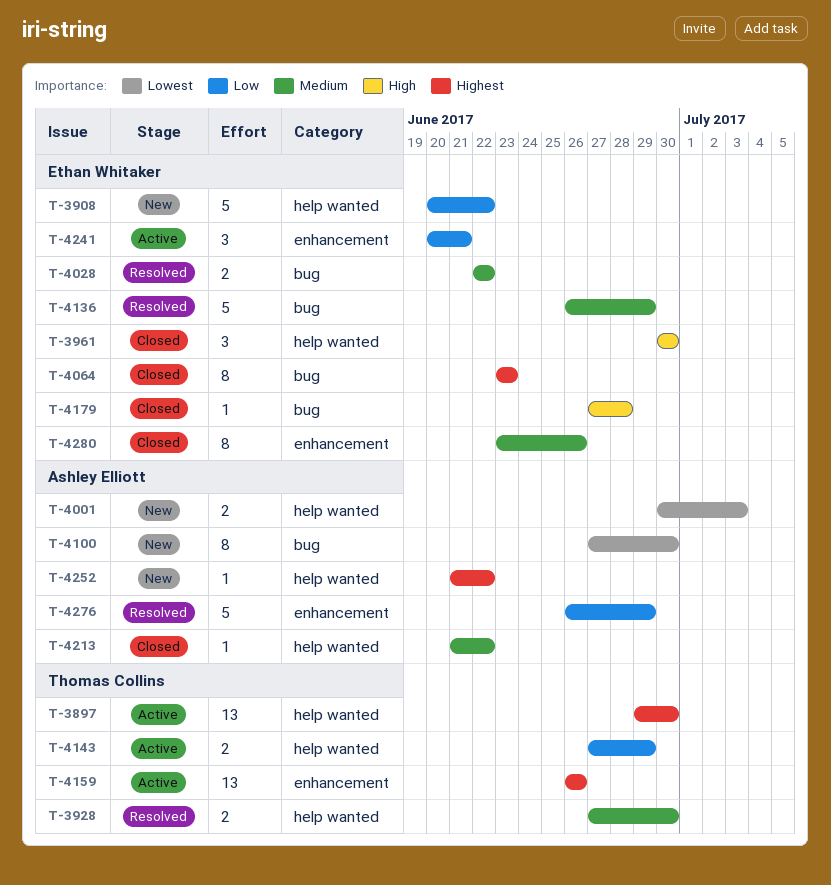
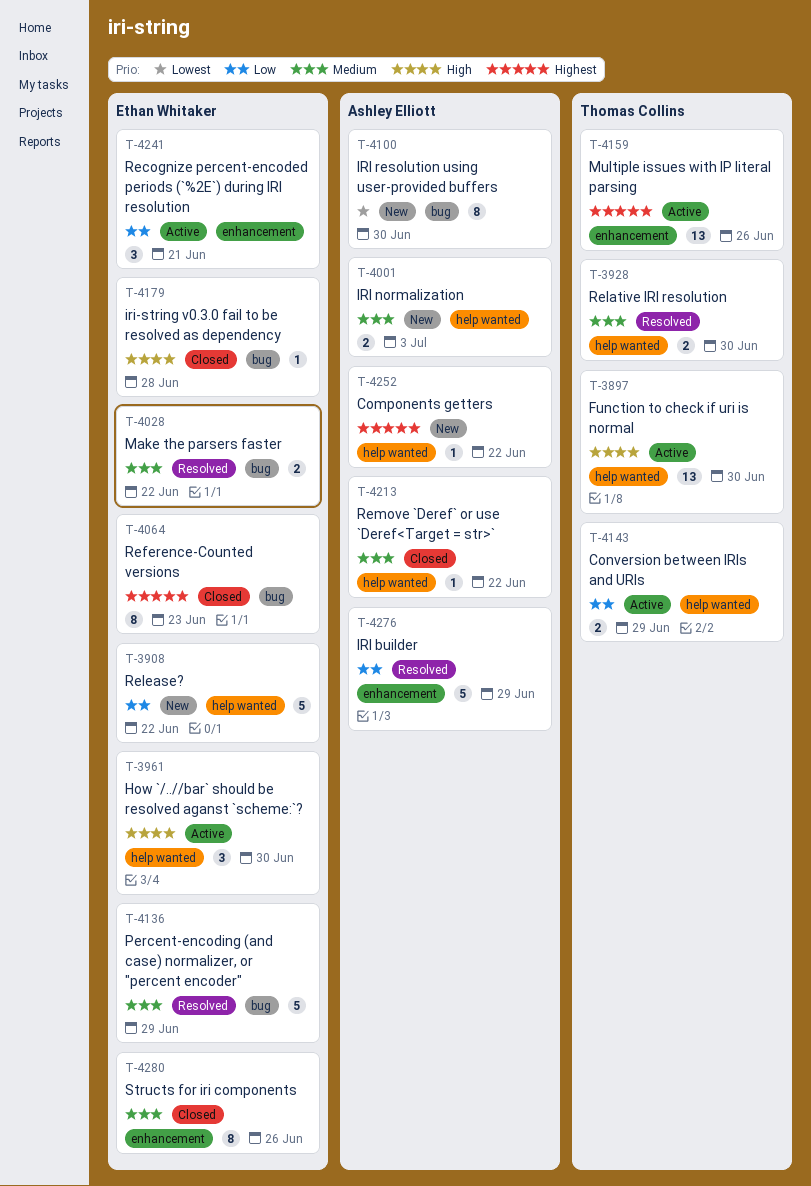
T-3897, priority: Highest -> High
T-3961, status: Closed -> Active
T-4001, priority: Lowest -> Medium

